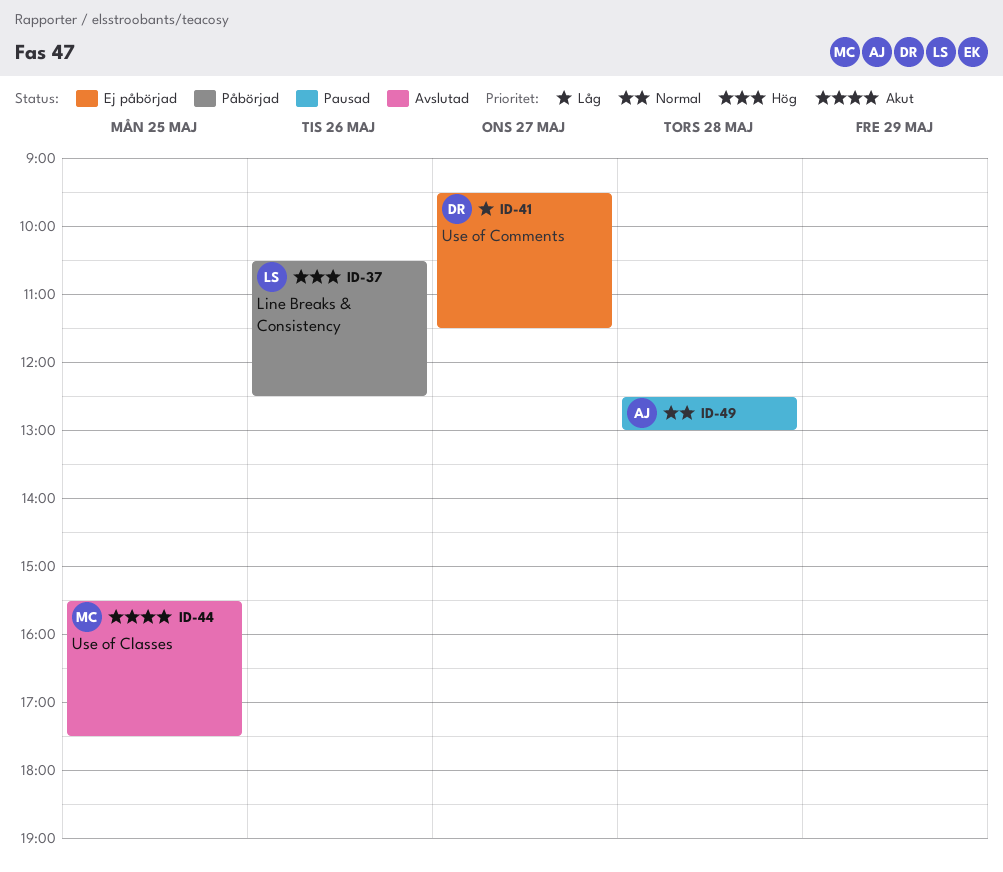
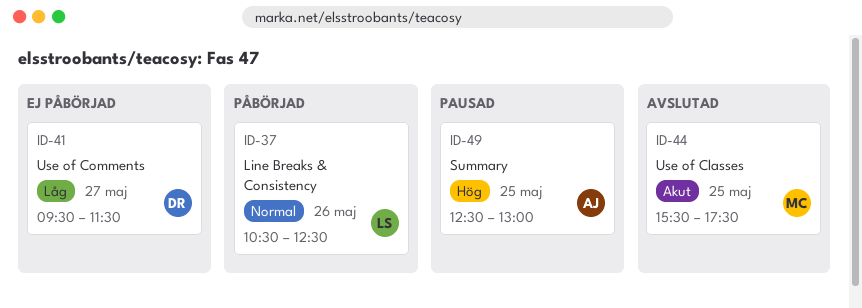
ID-37, priority: Hög -> Normal
ID-49, priority: Normal -> Hög
ID-49, day: May 28 -> May 25

